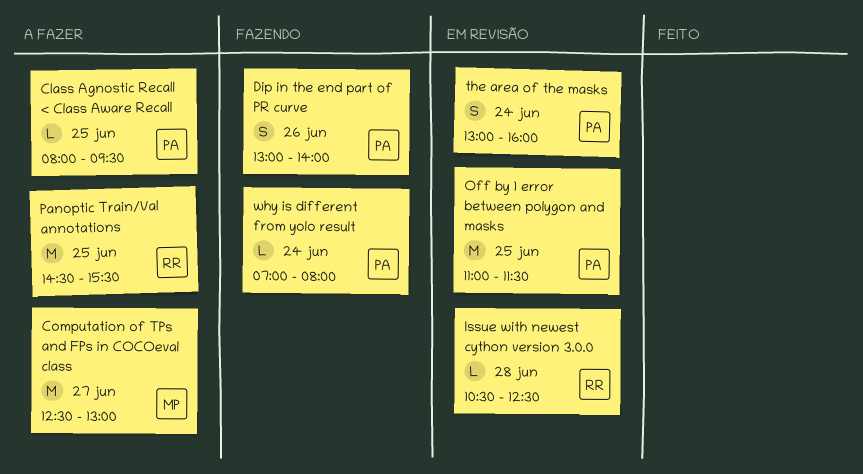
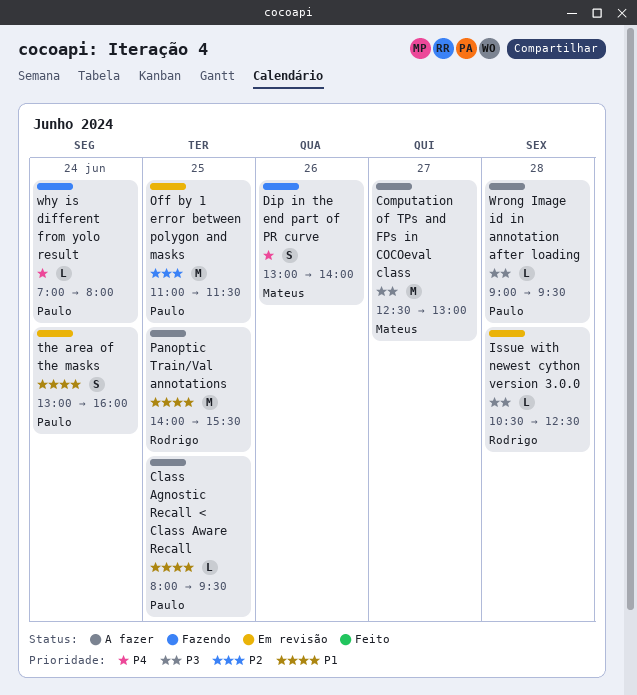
Dip in the end part of PR curve, owner: Paulo -> Mateus
Panoptic Train/Val annotations, begins: 14:30 -> 14:00
Wrong Image id in annotation after loading: none -> present

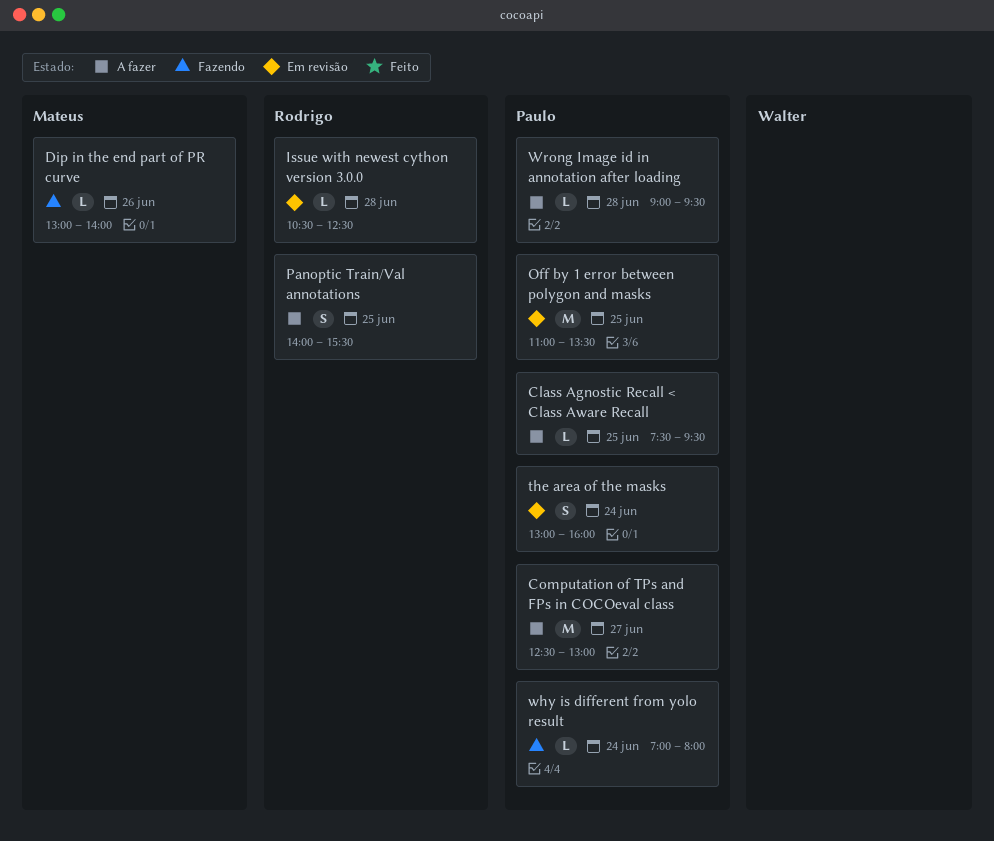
Class Agnostic Recall < Class Aware Recall, begins: 08:00 -> 07:30
Computation of TPs and FPs in COCOeval class, owner: Mateus -> Paulo
Dip in the end part of PR curve, estimate: S -> L
Off by 1 error between polygon and masks, ends: 11:30 -> 13:30
Panoptic Train/Val annotations, estimate: M -> S

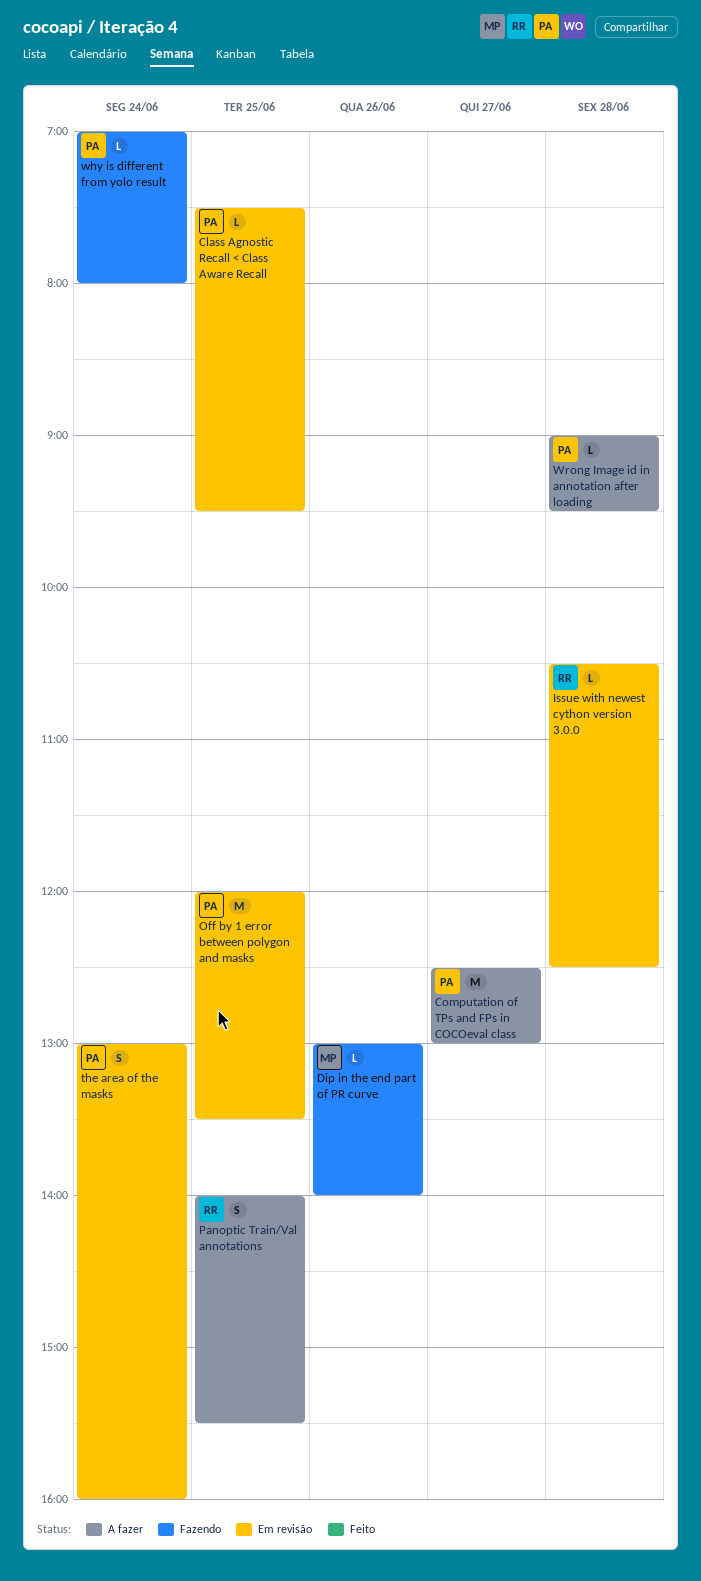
Class Agnostic Recall < Class Aware Recall, status: A fazer -> Em revisão
Off by 1 error between polygon and masks, begins: 11:00 -> 12:00

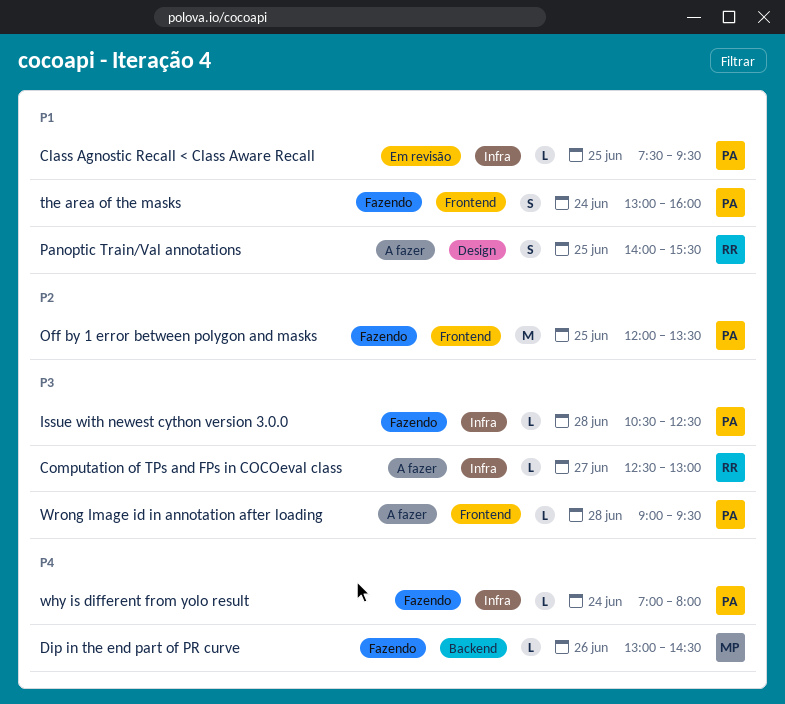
Computation of TPs and FPs in COCOeval class, owner: PA -> RR
Computation of TPs and FPs in COCOeval class, estimate: M -> L
Dip in the end part of PR curve, ends: 14:00 -> 14:30
Issue with newest cython version 3.0.0, status: Em revisão -> Fazendo
Issue with newest cython version 3.0.0, owner: RR -> PA
Off by 1 error between polygon and masks, status: Em revisão -> Fazendo
the area of the masks, status: Em revisão -> Fazendo

